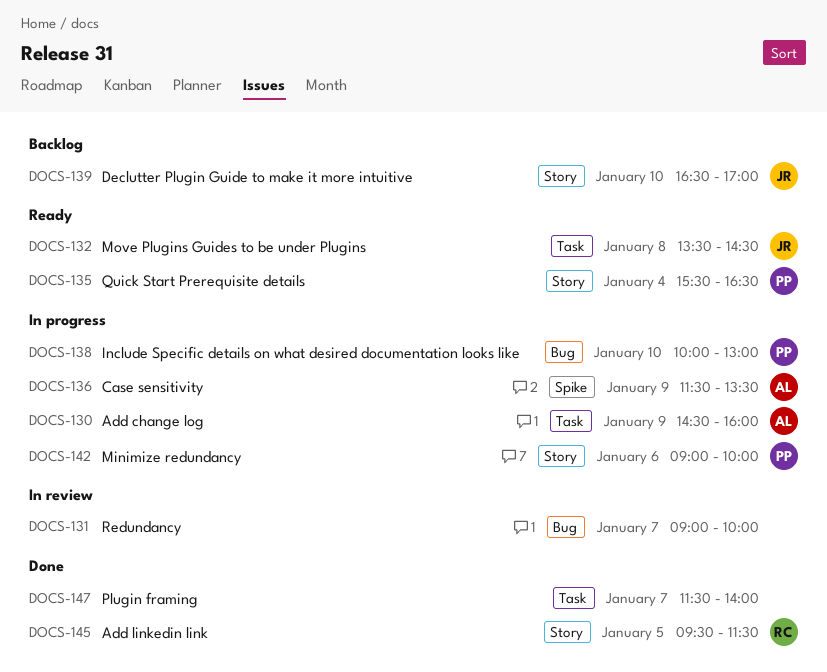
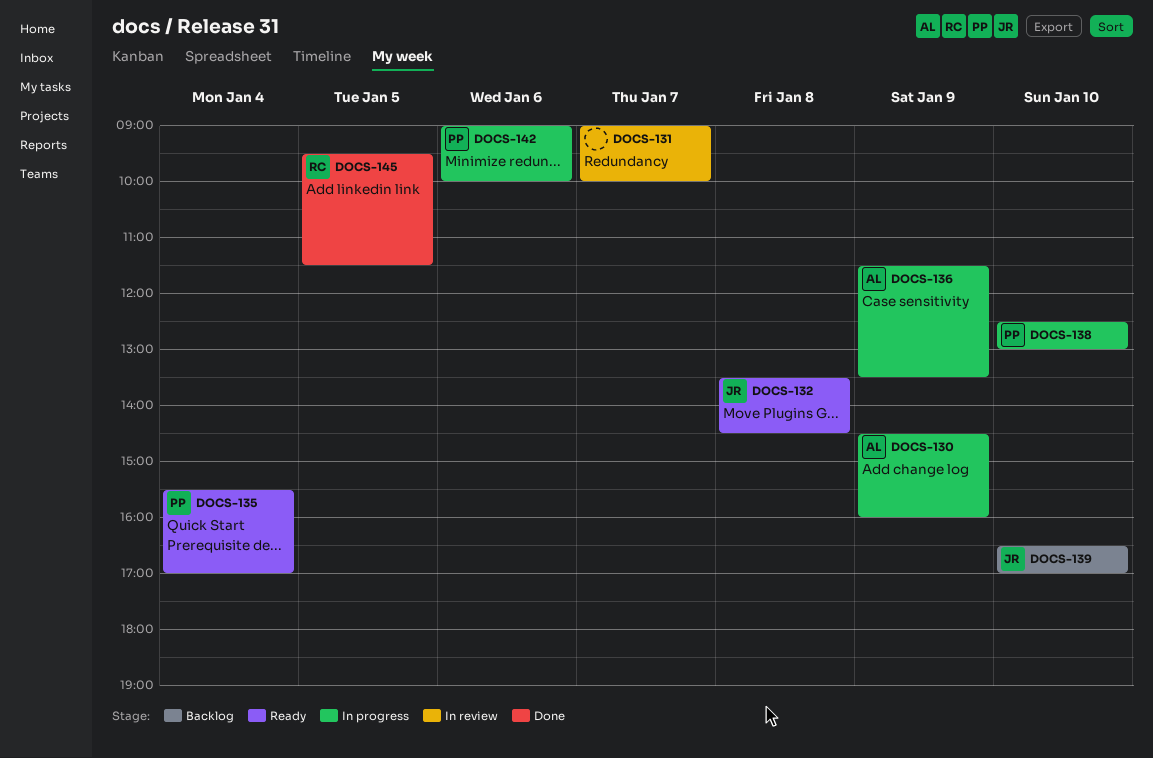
DOCS-135, ends: 16:30 -> 17:00
DOCS-138, begins: 10:00 -> 12:30
DOCS-147: present -> none

